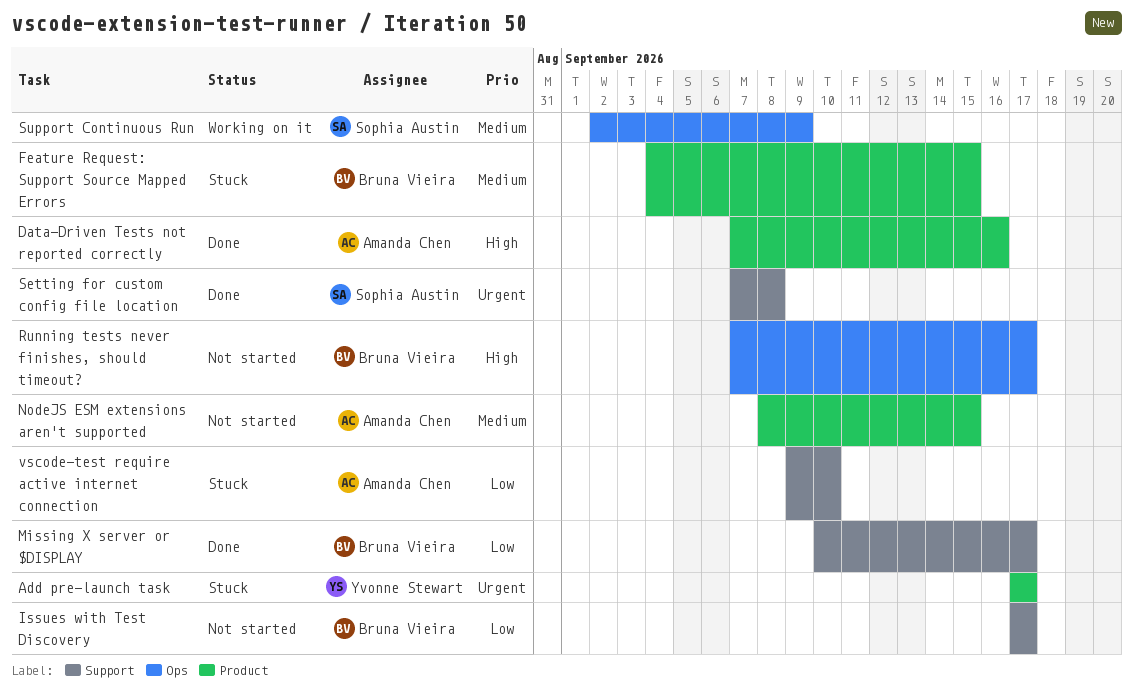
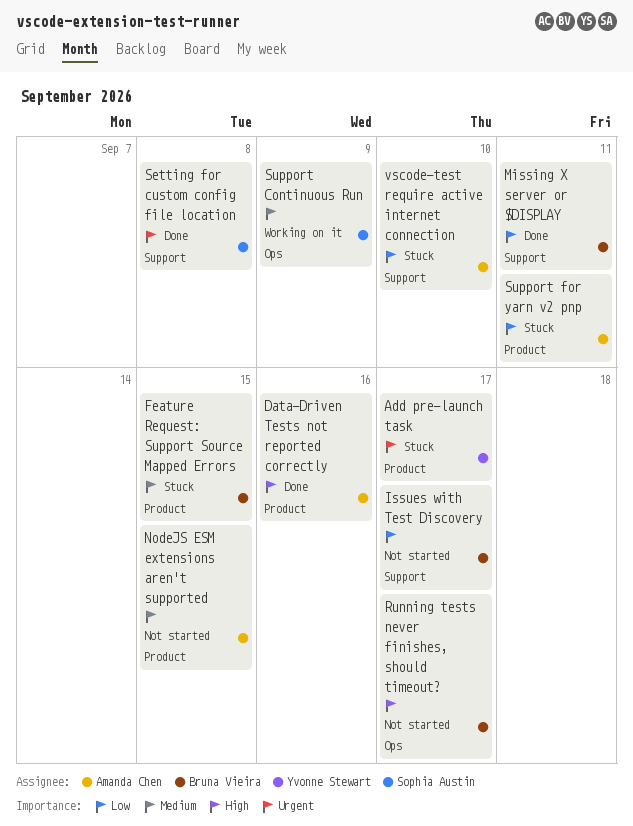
Missing X server or $DISPLAY, due: Sep 17 -> Sep 11
Support for yarn v2 pnp: none -> present

